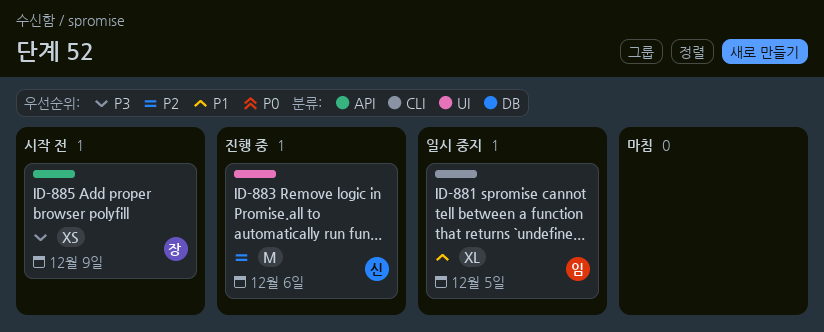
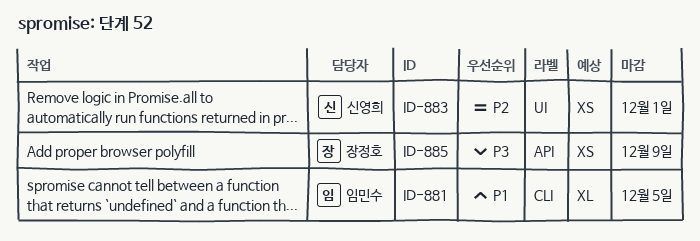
ID-883, estimate: M -> XS
ID-883, due: Dec 6 -> Dec 1

